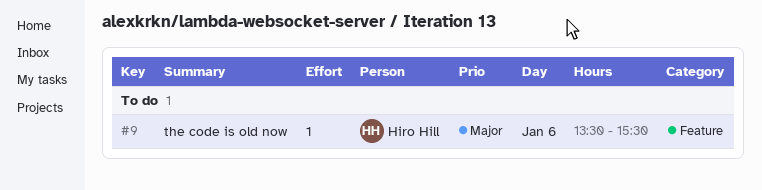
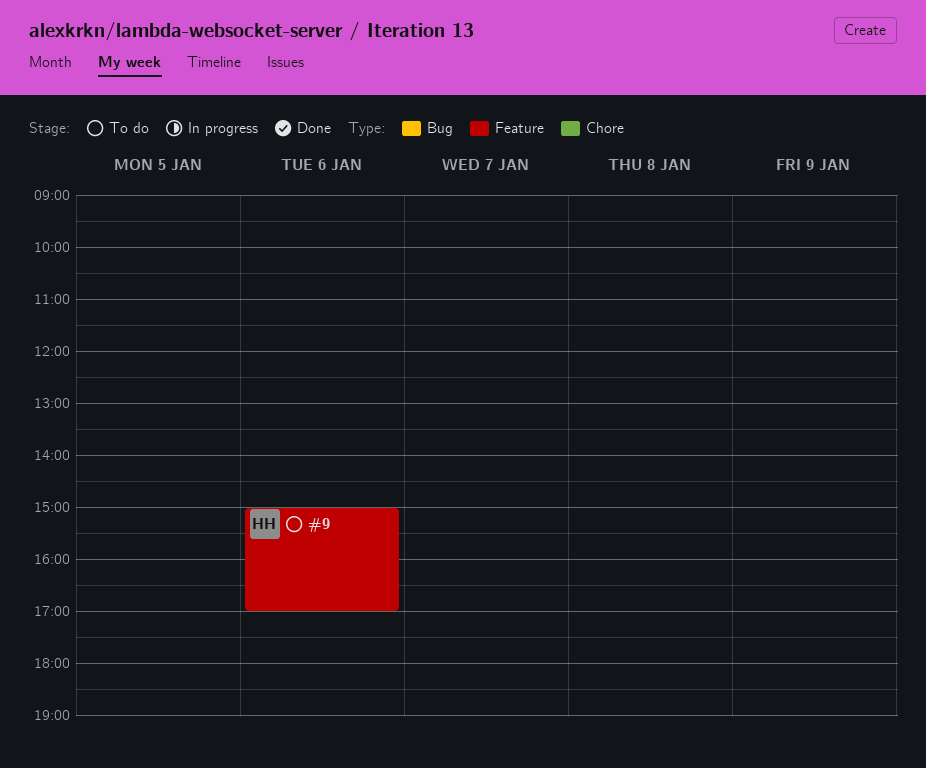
#9, begins: 13:30 -> 15:00
#9, ends: 15:30 -> 17:00

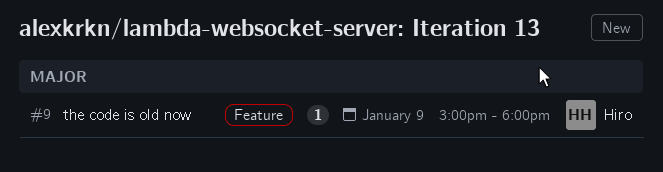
#9, day: Jan 6 -> Jan 9
#9, ends: 17:00 -> 18:00

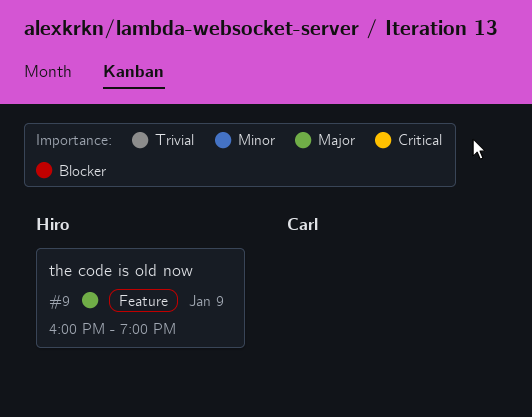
#9, begins: 15:00 -> 16:00
#9, ends: 18:00 -> 19:00

